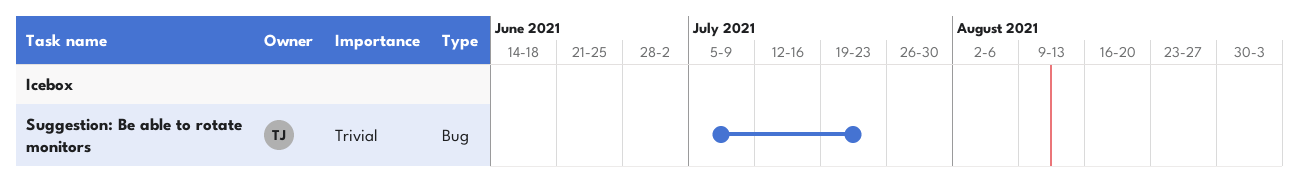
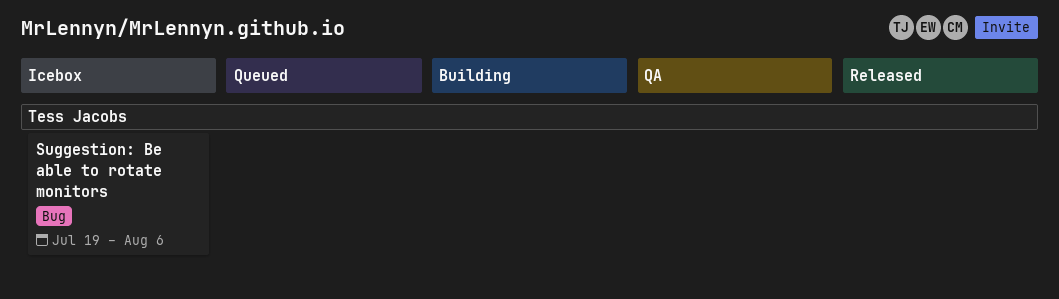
Suggestion: Be able to rotate monitors, start: Jul 5 -> Jul 19
Suggestion: Be able to rotate monitors, due: Jul 23 -> Aug 6

